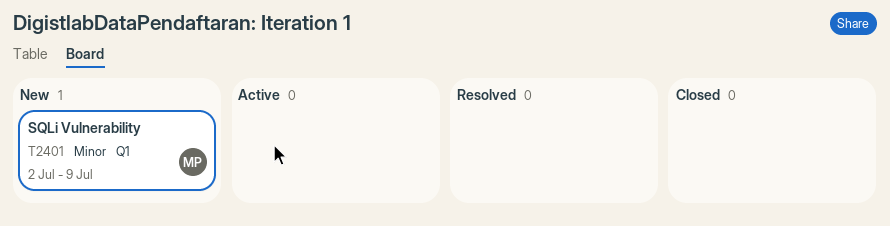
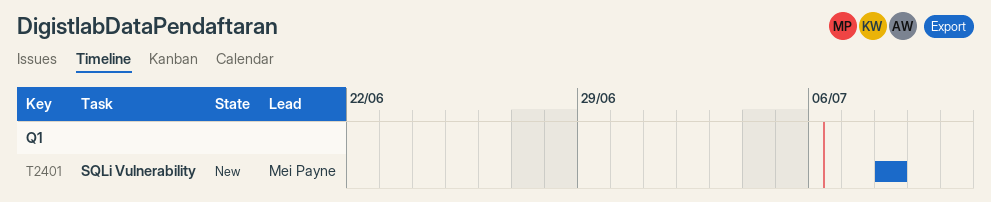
T2401, start: Jul 2 -> Jul 8
T2401, due: Jul 9 -> Jul 8

